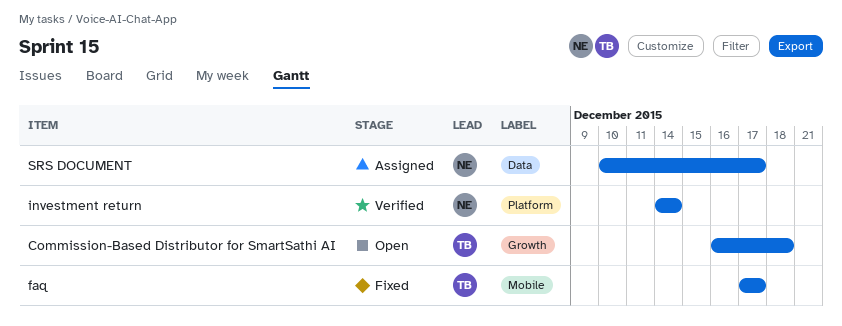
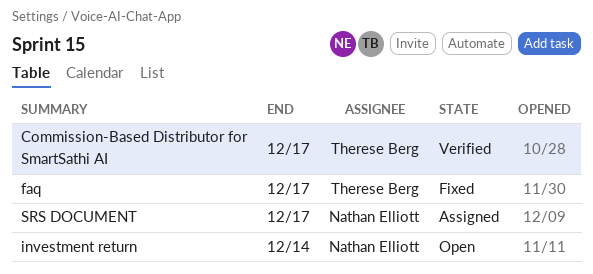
Commission-Based Distributor for SmartSathi AI, status: Open -> Verified
Commission-Based Distributor for SmartSathi AI, due: Dec 18 -> Dec 17
investment return, status: Verified -> Open

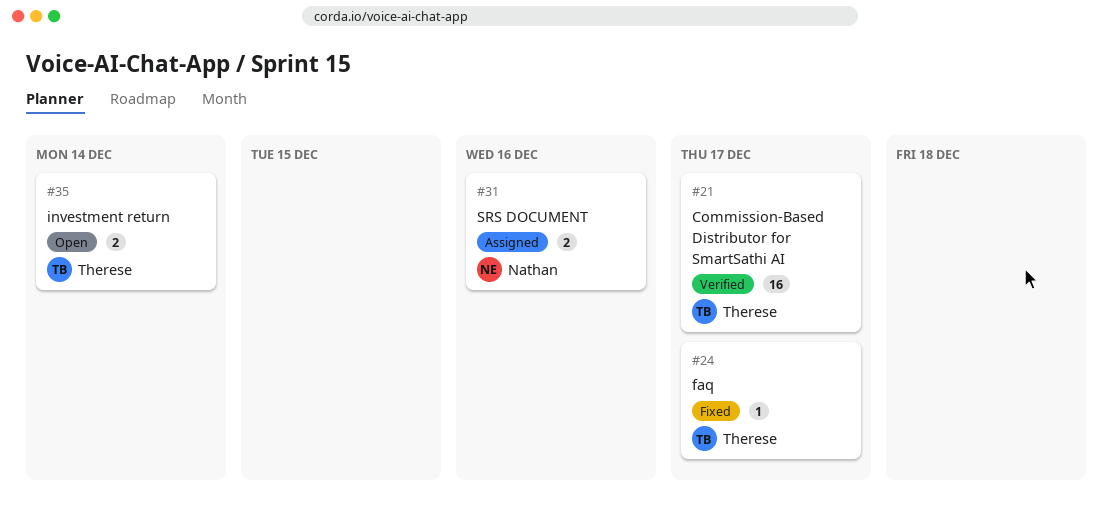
investment return, owner: Nathan Elliott -> Therese Berg
SRS DOCUMENT, due: Dec 17 -> Dec 16

